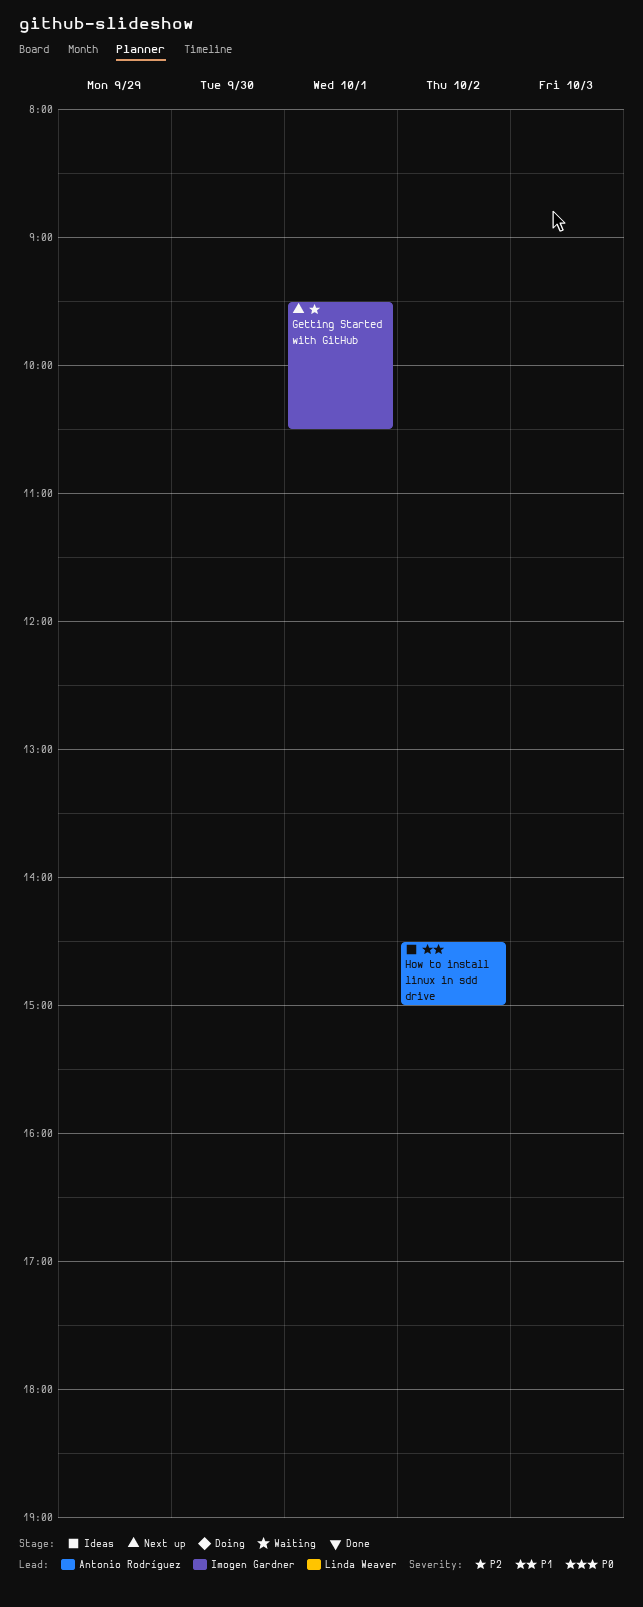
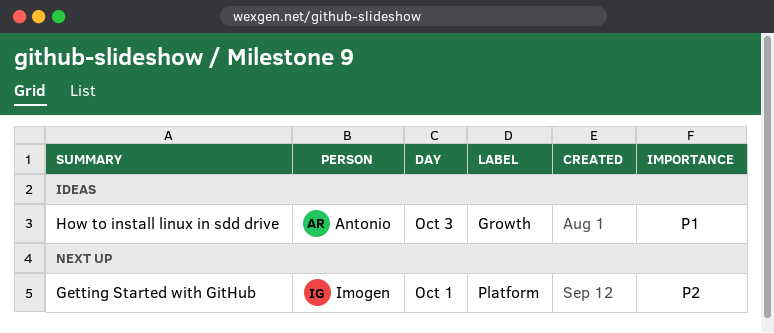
How to install linux in sdd drive, day: Oct 2 -> Oct 3

